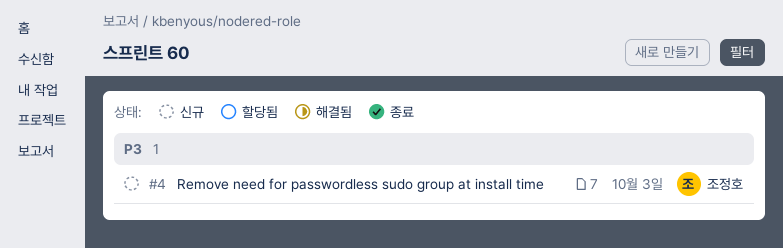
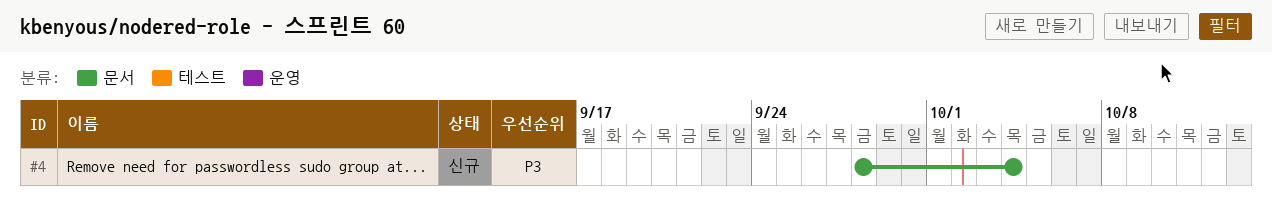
#4, due: Oct 3 -> Oct 4

